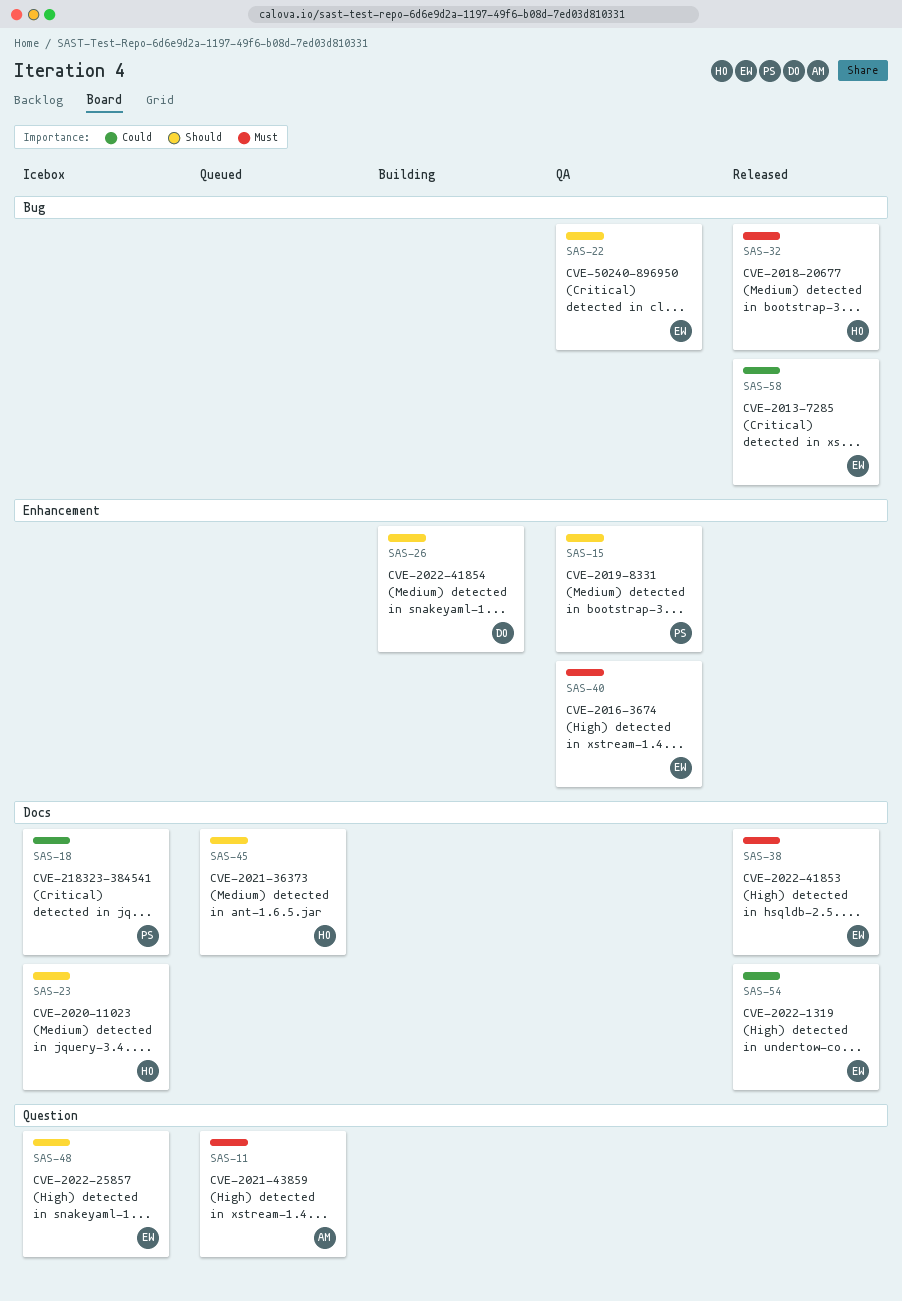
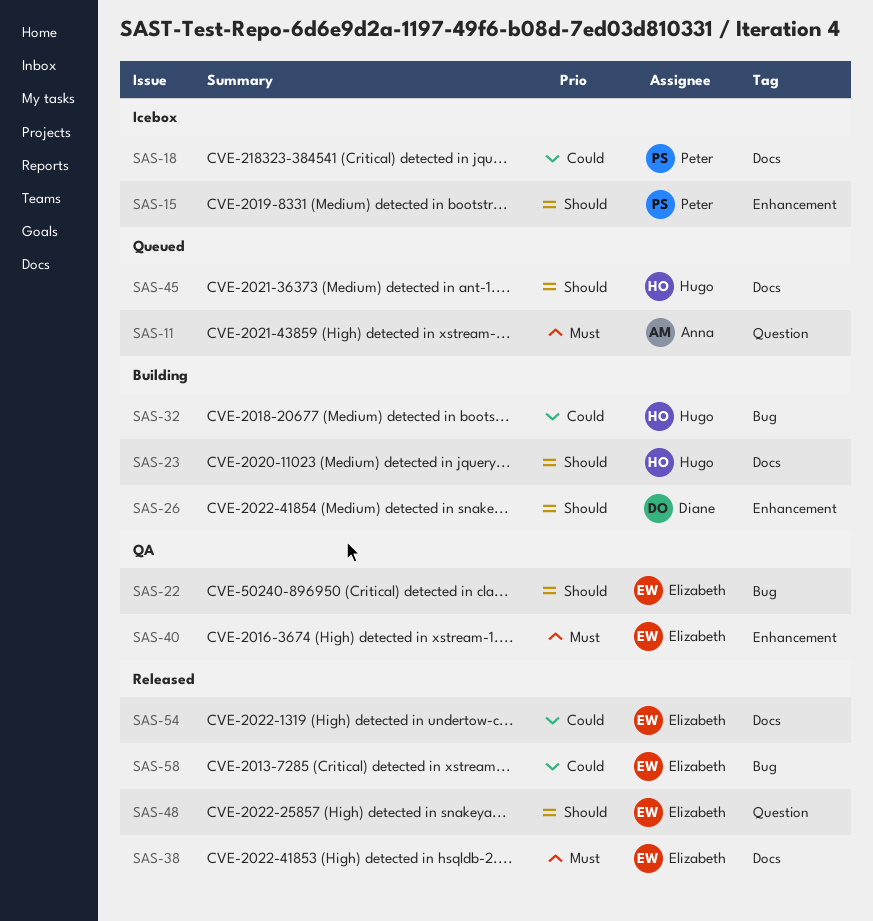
SAS-15, status: QA -> Icebox
SAS-23, status: Icebox -> Building
SAS-32, status: Released -> Building
SAS-32, priority: Must -> Could
SAS-48, status: Icebox -> Released

